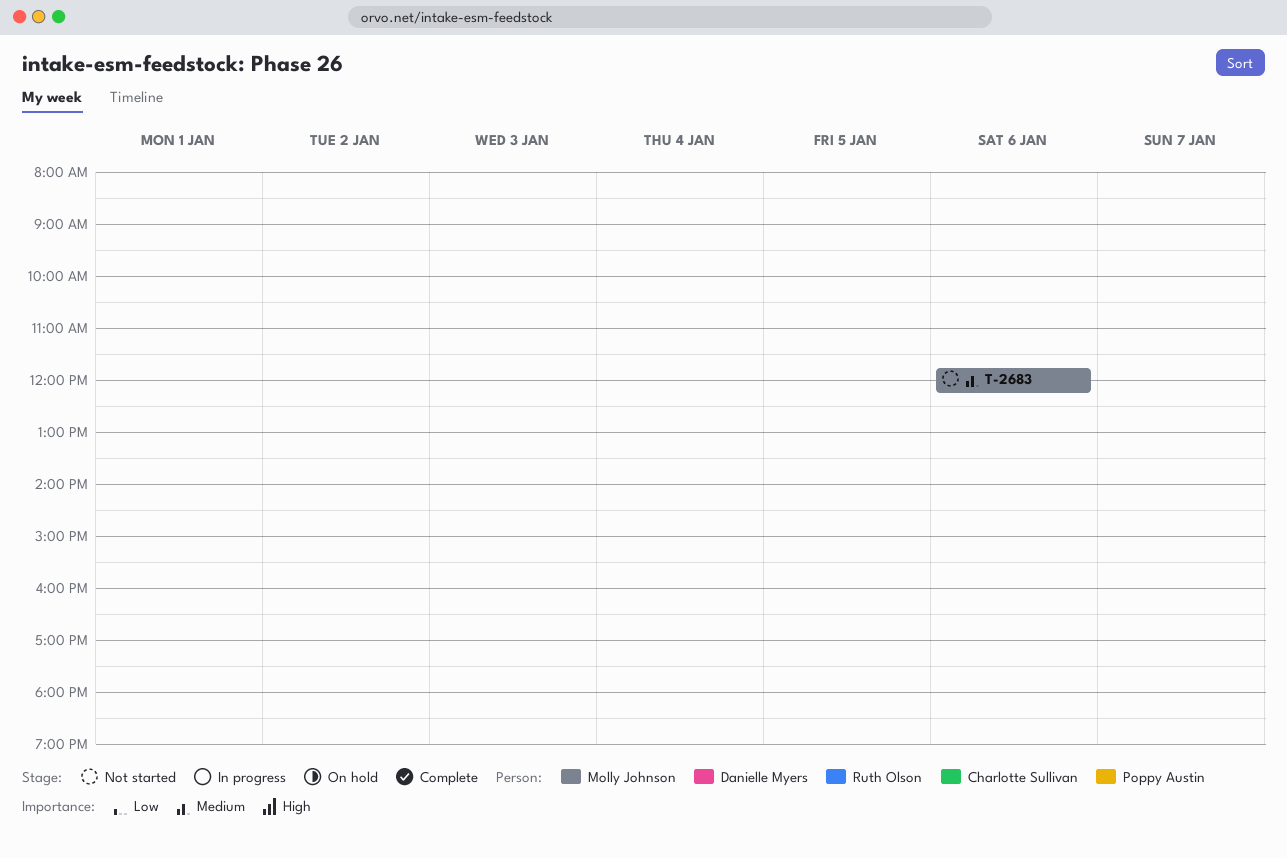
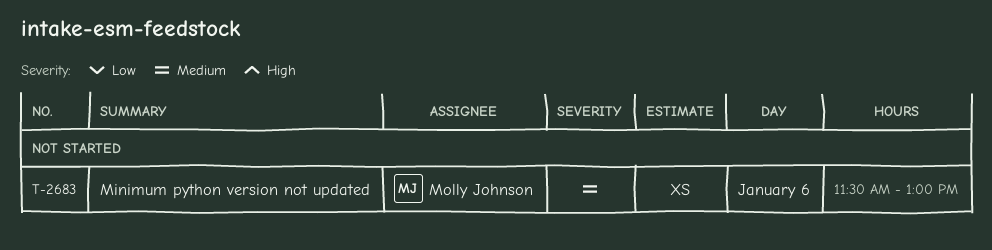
T-2683, begins: 11:45 -> 11:30
T-2683, ends: 12:15 -> 13:00

